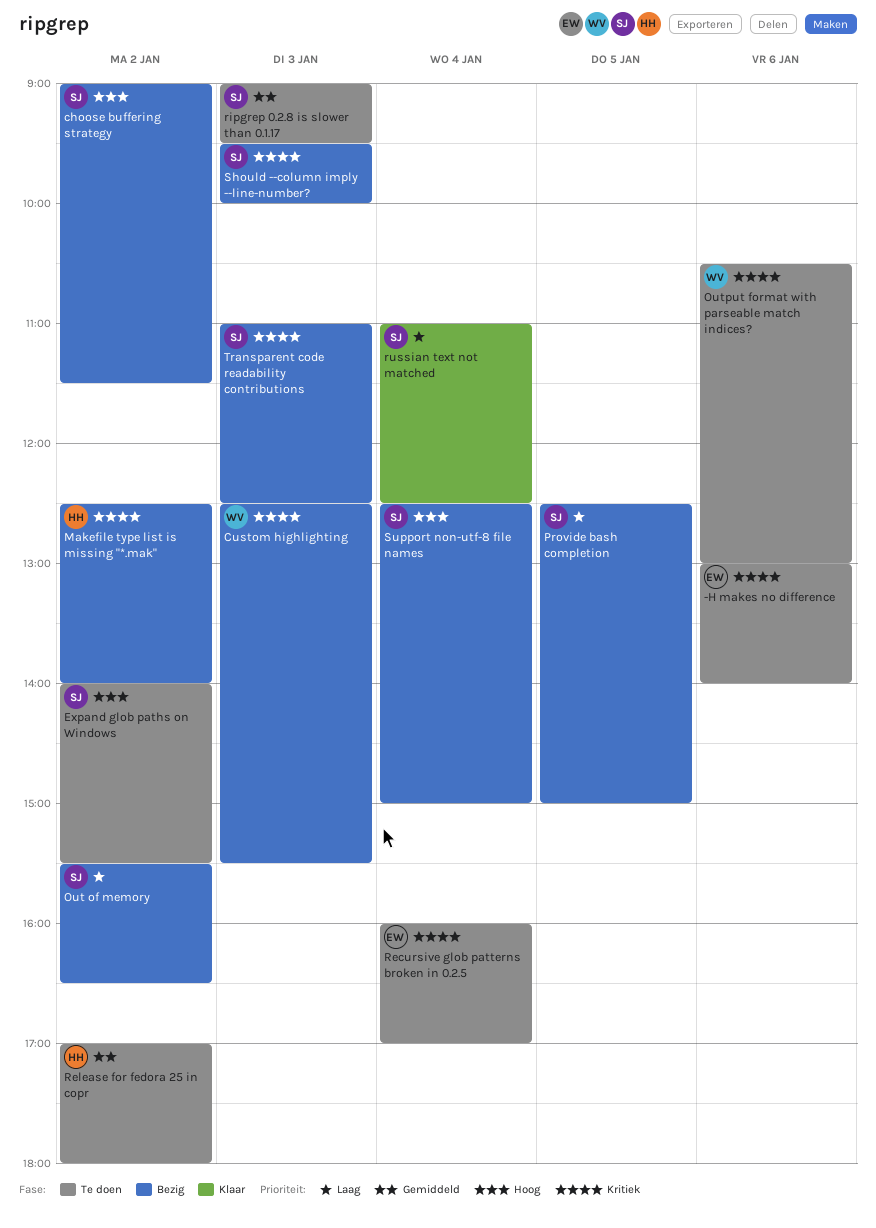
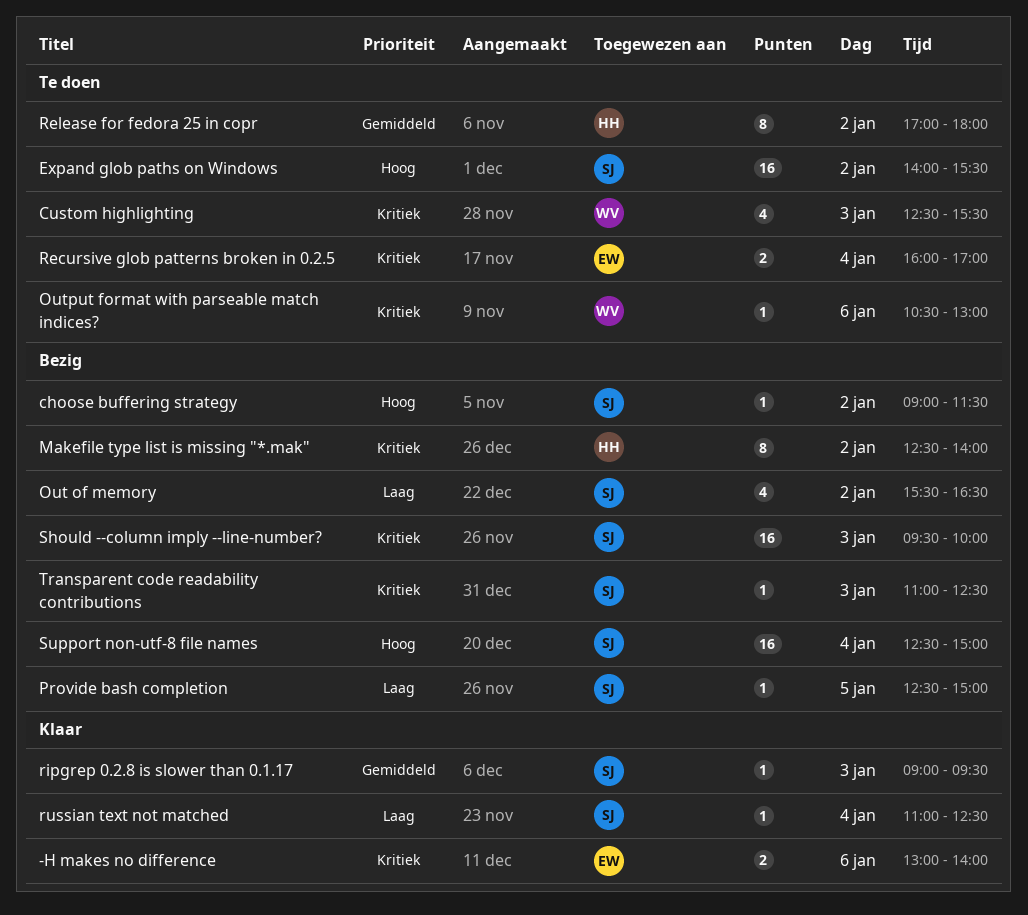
-H makes no difference, status: Te doen -> Klaar
Custom highlighting, status: Bezig -> Te doen
ripgrep 0.2.8 is slower than 0.1.17, status: Te doen -> Klaar

